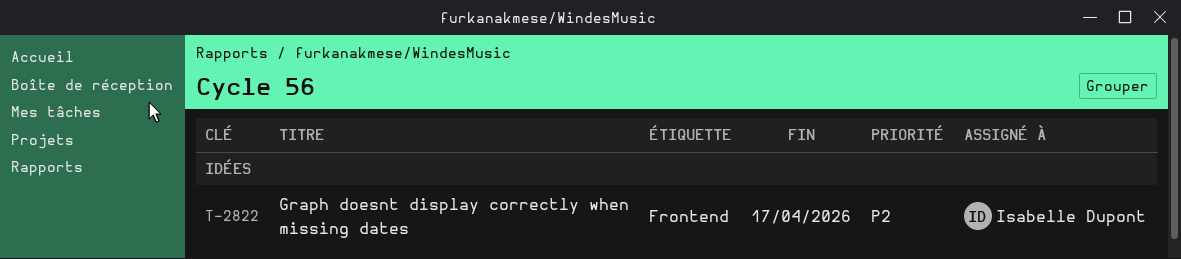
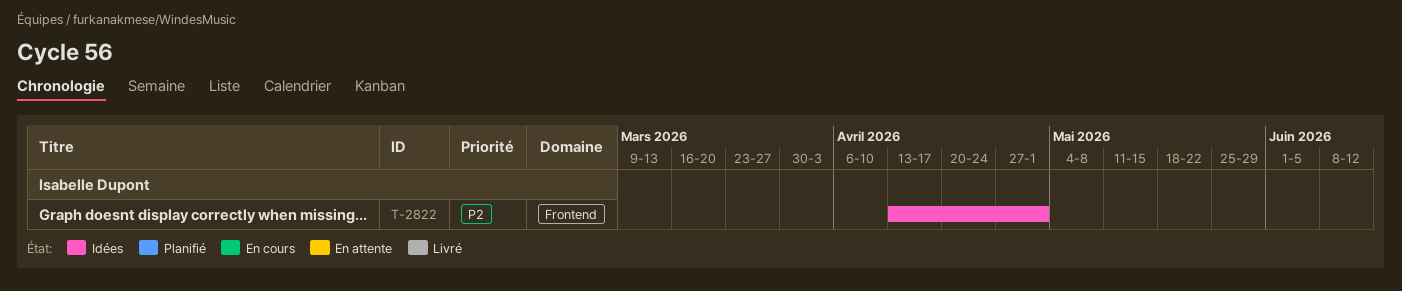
T-2822, due: Apr 17 -> May 1

